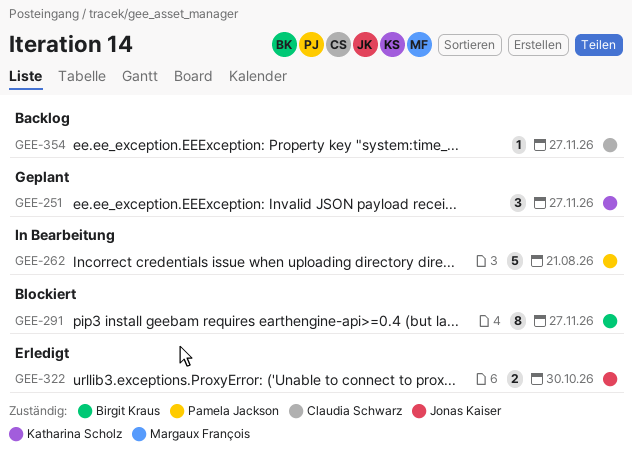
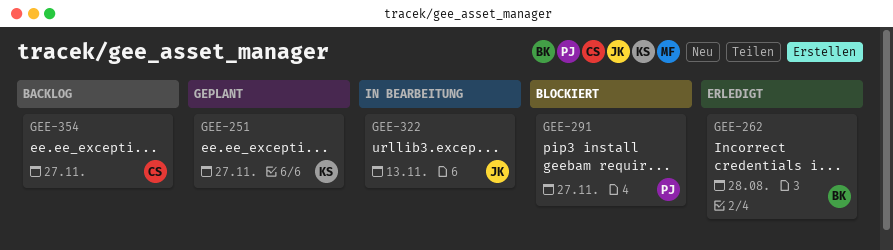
GEE-262, status: In Bearbeitung -> Erledigt
GEE-262, owner: Pamela Jackson -> Birgit Kraus
GEE-262, due: Aug 21 -> Aug 28
GEE-291, owner: Birgit Kraus -> Pamela Jackson
GEE-322, status: Erledigt -> In Bearbeitung
GEE-322, due: Oct 30 -> Nov 13

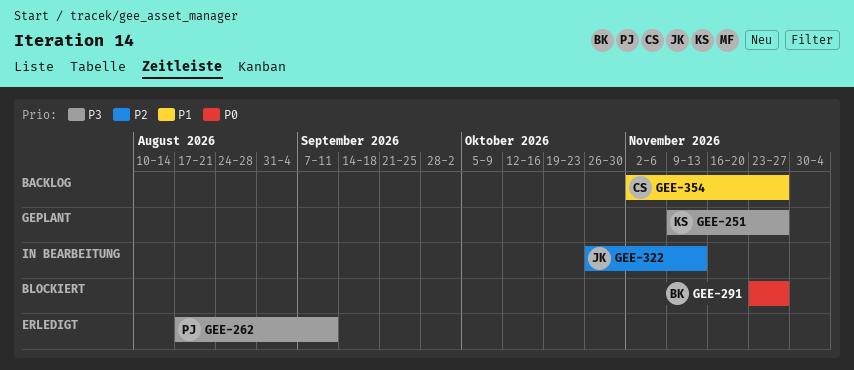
GEE-262, owner: BK -> PJ
GEE-262, due: Aug 28 -> Sep 11
GEE-291, owner: PJ -> BK

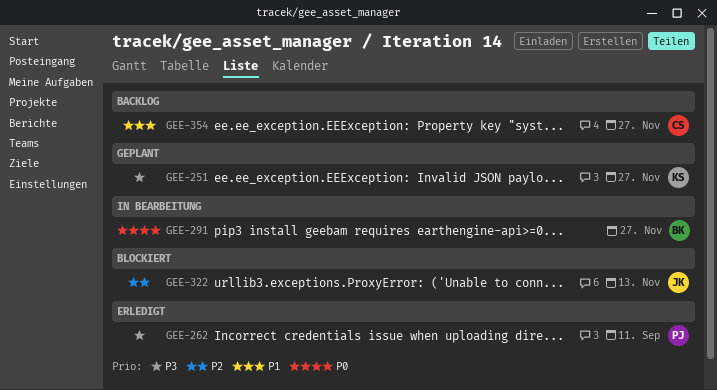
GEE-291, status: Blockiert -> In Bearbeitung
GEE-322, status: In Bearbeitung -> Blockiert

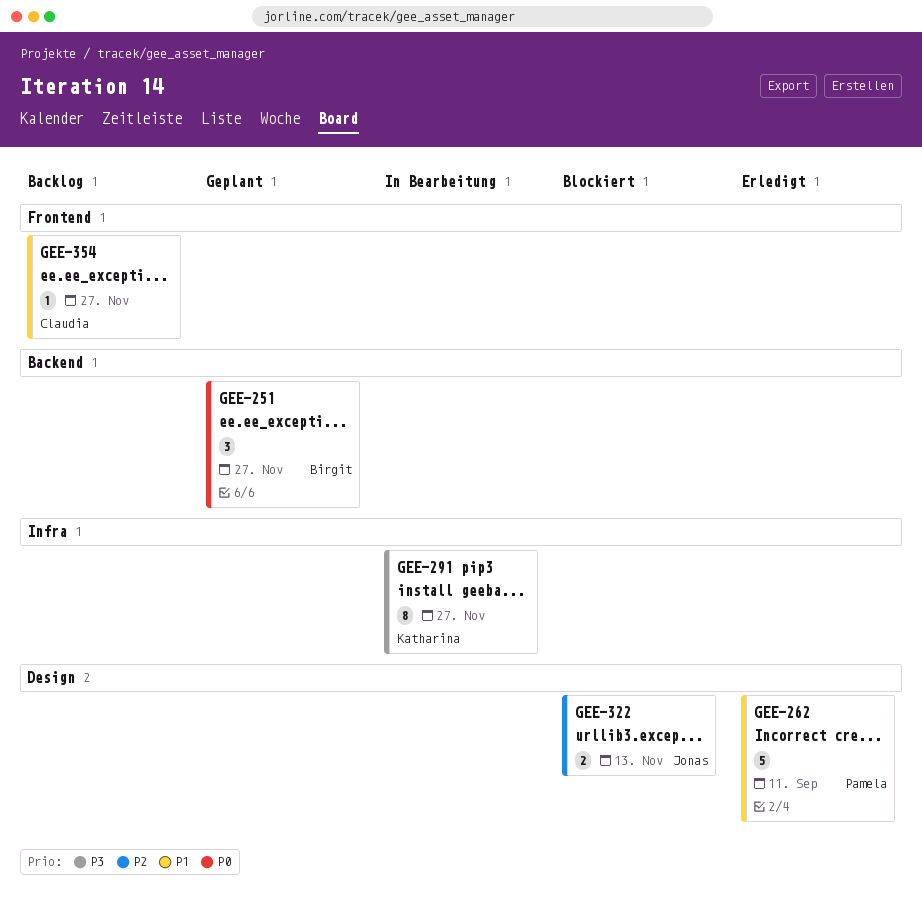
GEE-251, owner: Katharina -> Birgit
GEE-251, priority: P3 -> P0
GEE-262, priority: P3 -> P1
GEE-291, owner: Birgit -> Katharina
GEE-291, priority: P0 -> P3

